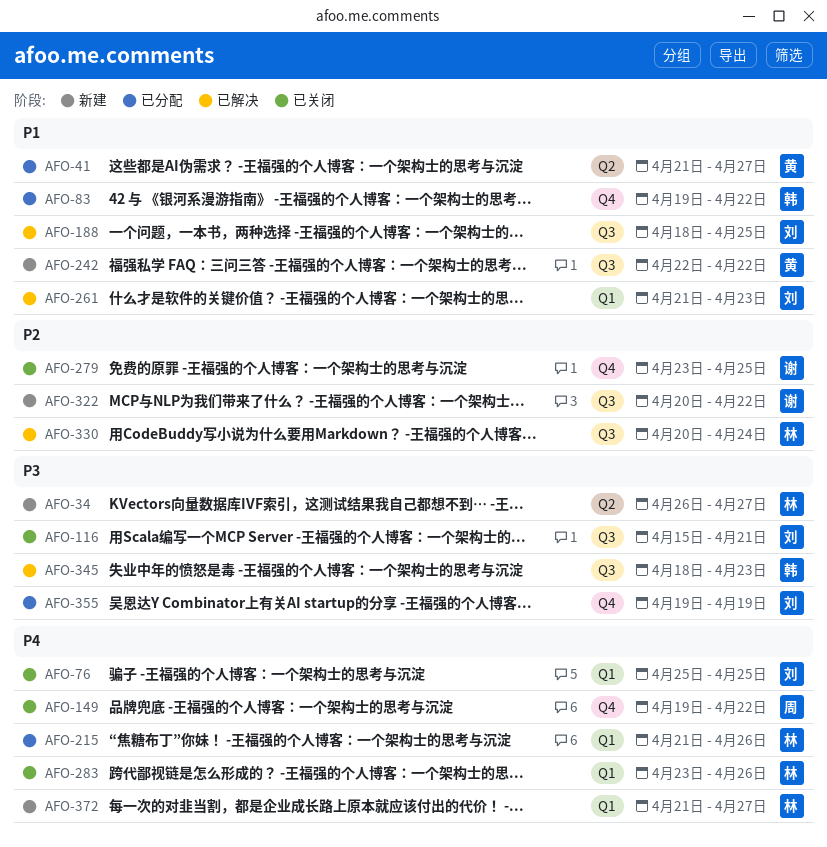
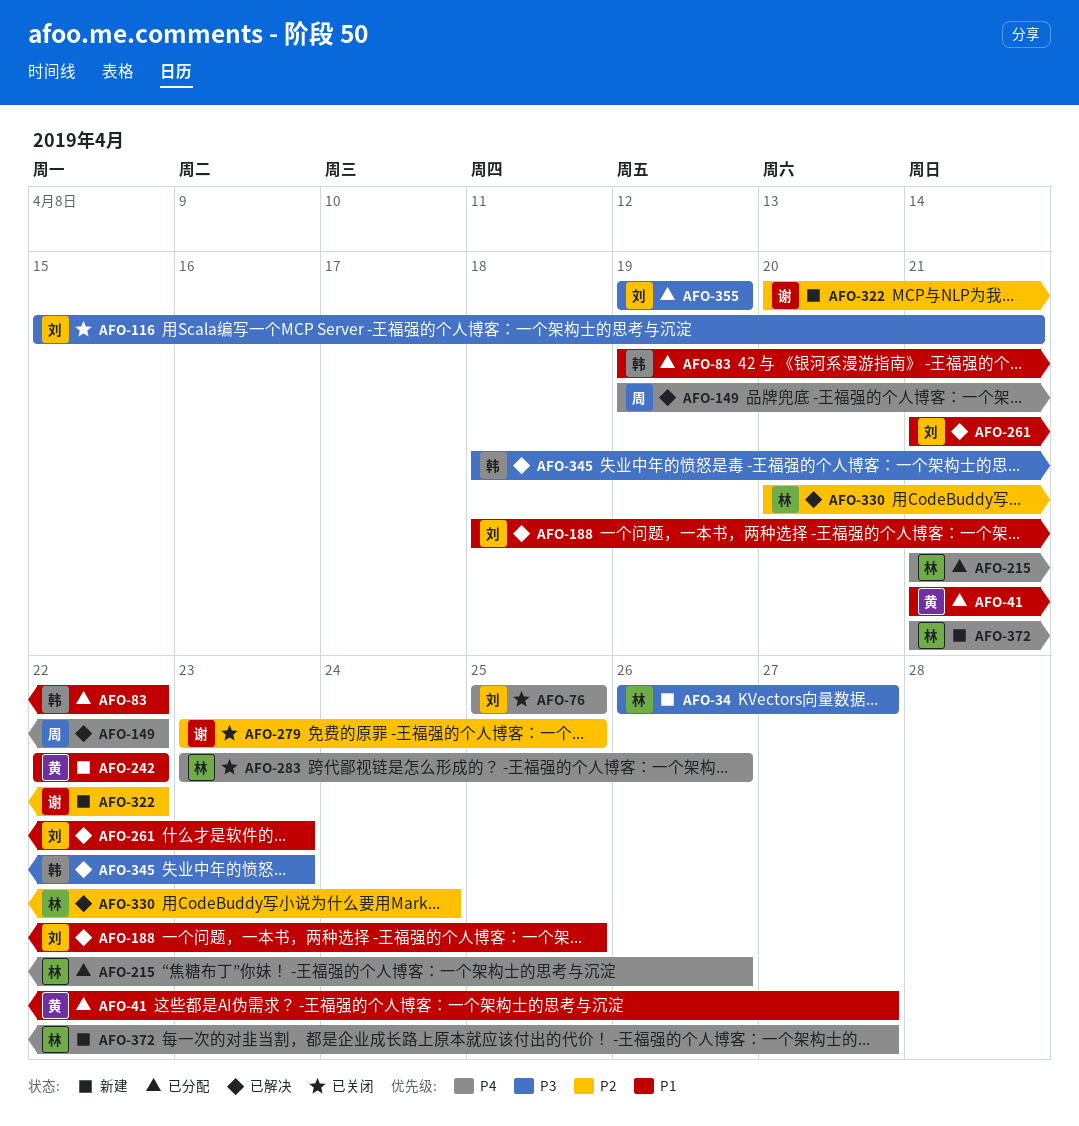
AFO-149, status: 已关闭 -> 已解决

